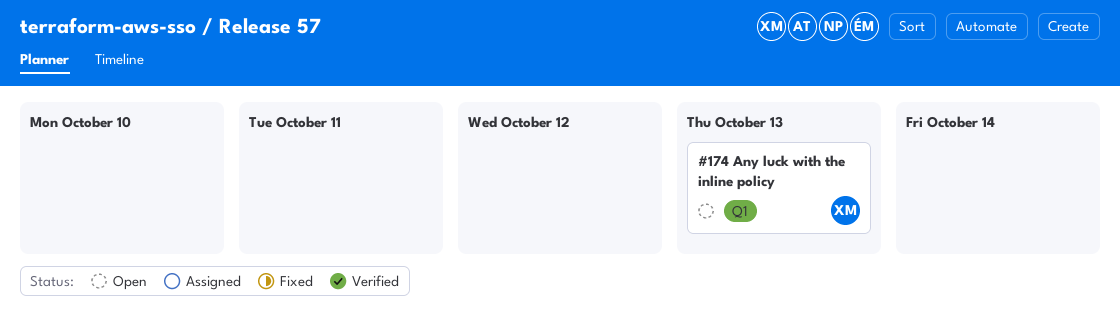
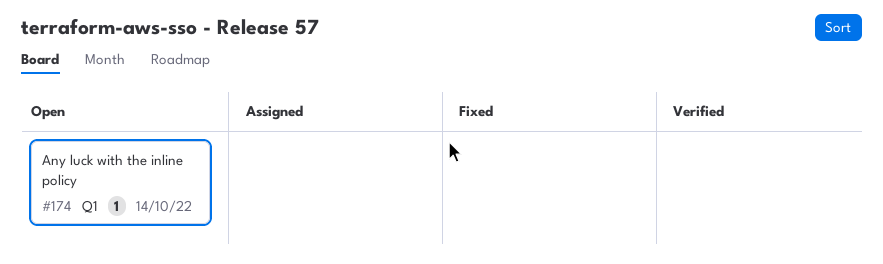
#174, due: Oct 13 -> Oct 14

